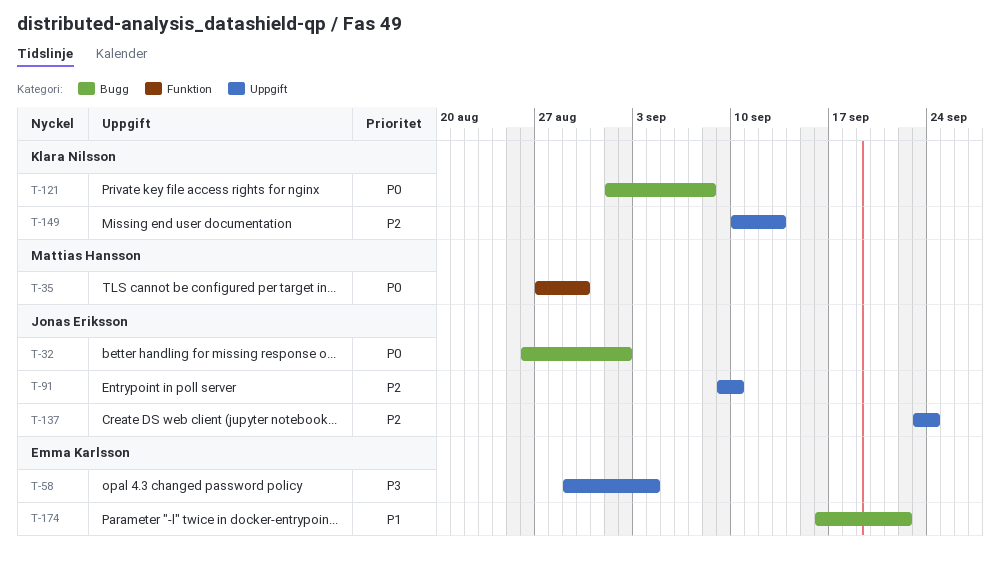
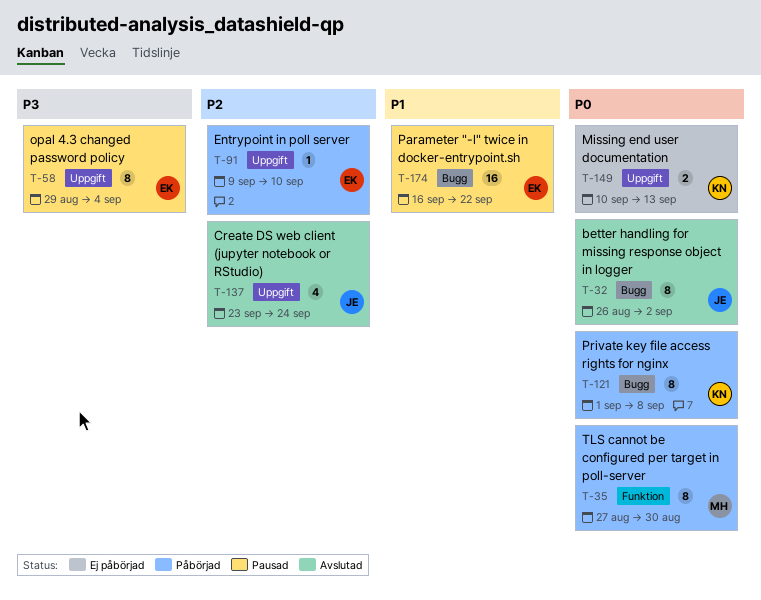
T-91, owner: Jonas Eriksson -> Emma Karlsson
T-149, priority: P2 -> P0

